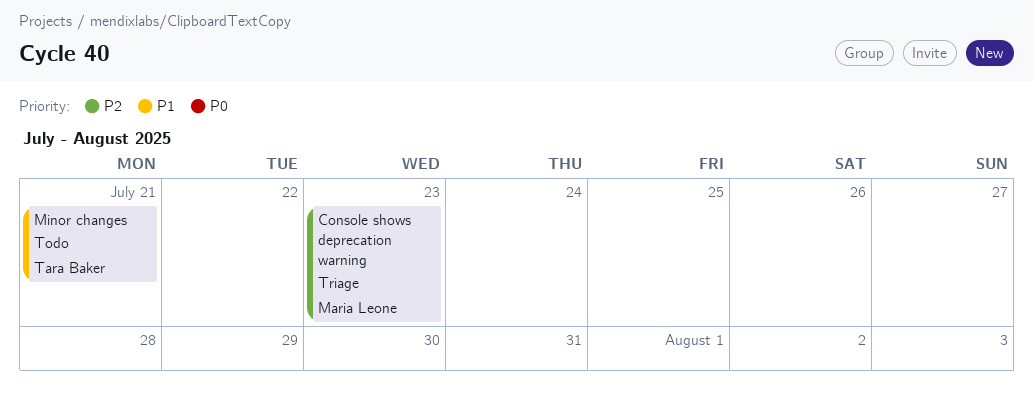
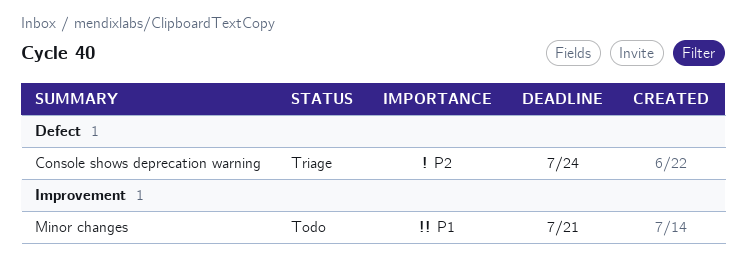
Console shows deprecation warning, due: Jul 23 -> Jul 24

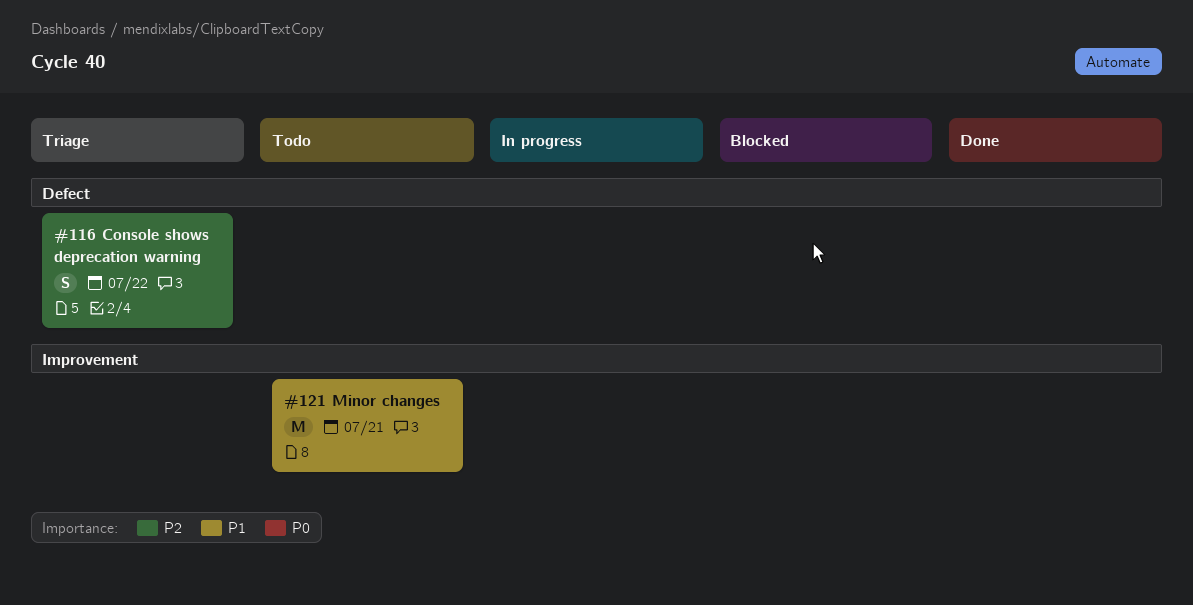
Console shows deprecation warning, due: Jul 24 -> Jul 22

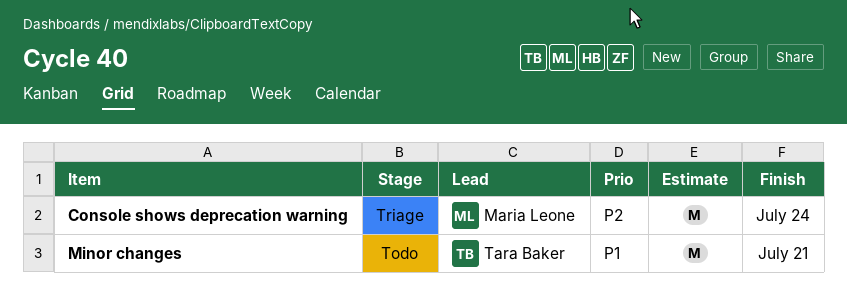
Console shows deprecation warning, estimate: S -> M
Console shows deprecation warning, due: Jul 22 -> Jul 24

